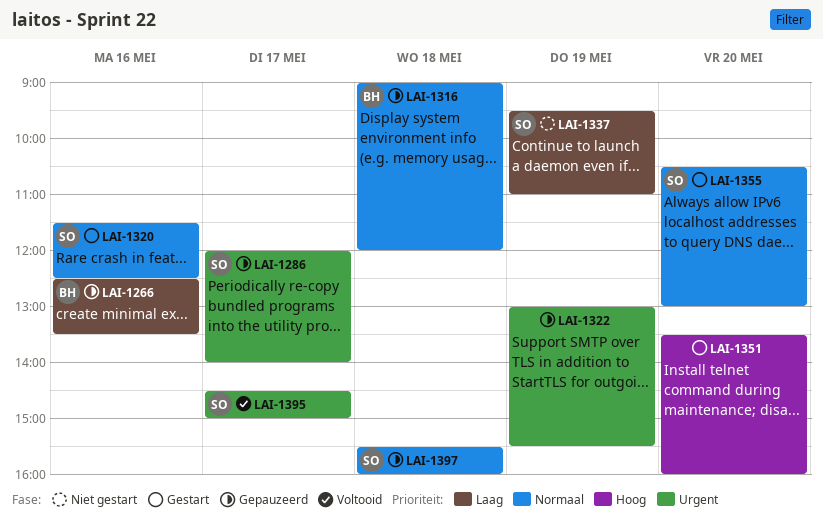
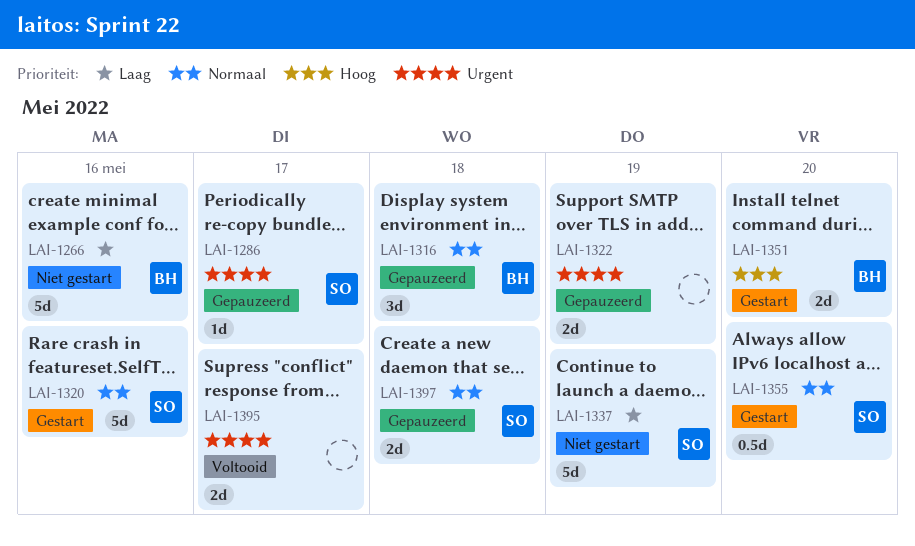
LAI-1266, status: Gepauzeerd -> Niet gestart
LAI-1351, owner: none -> BH
LAI-1395, owner: SO -> none

